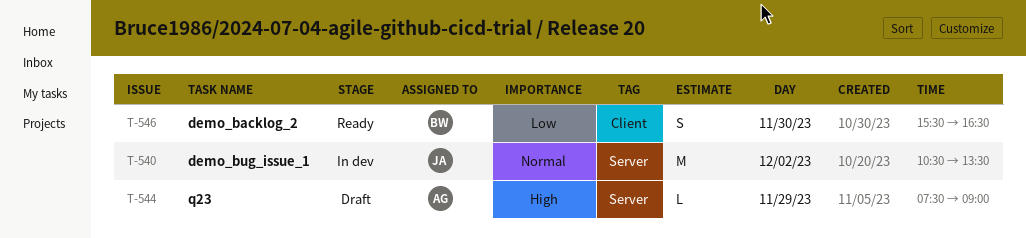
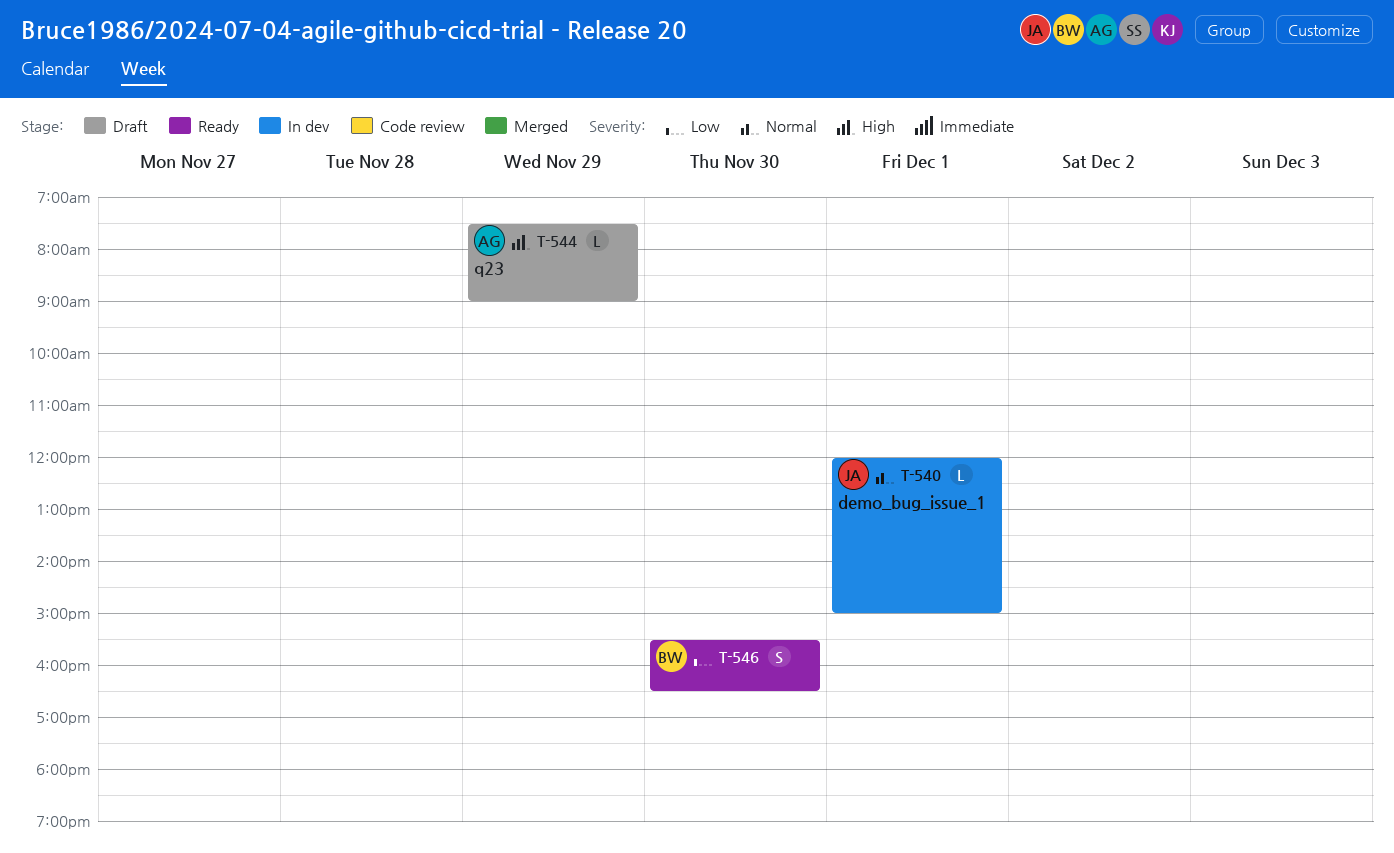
T-540, estimate: M -> L
T-540, day: Dec 2 -> Dec 1
T-540, begins: 10:30 -> 12:00
T-540, ends: 13:30 -> 15:00

